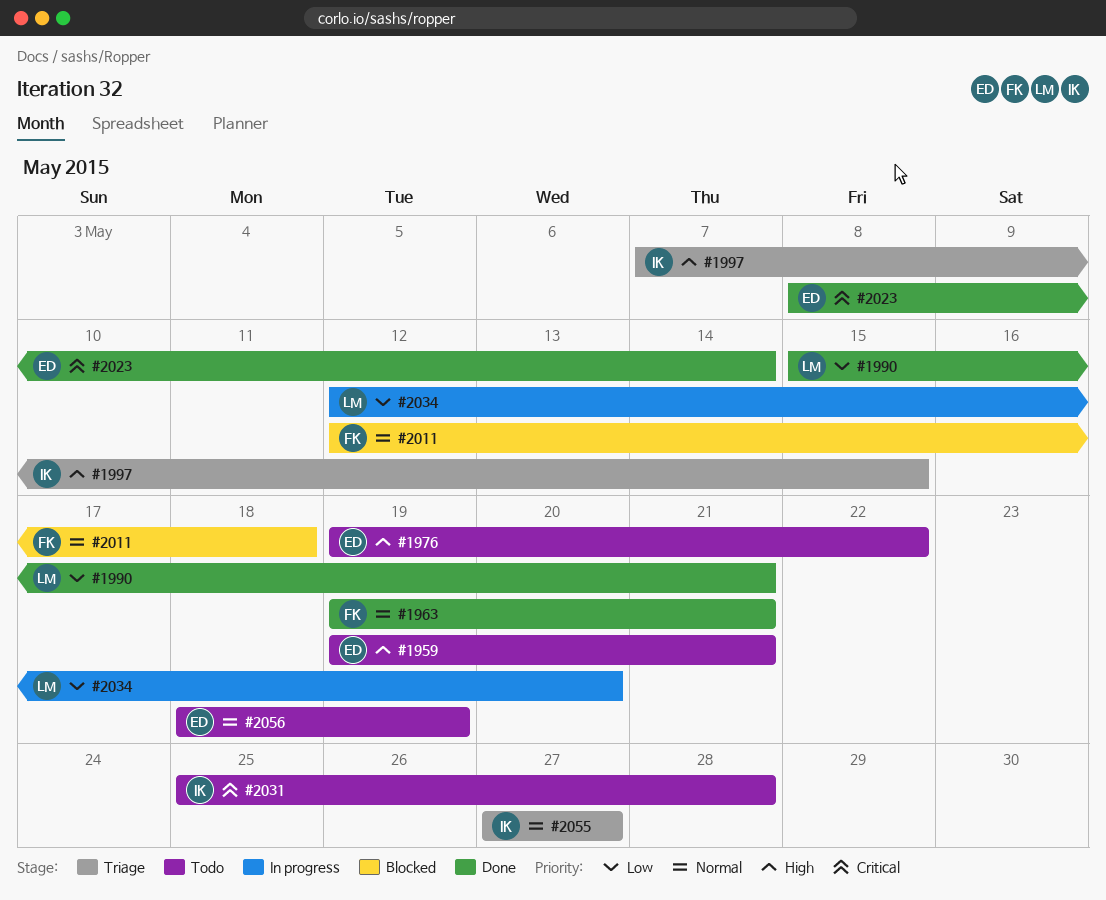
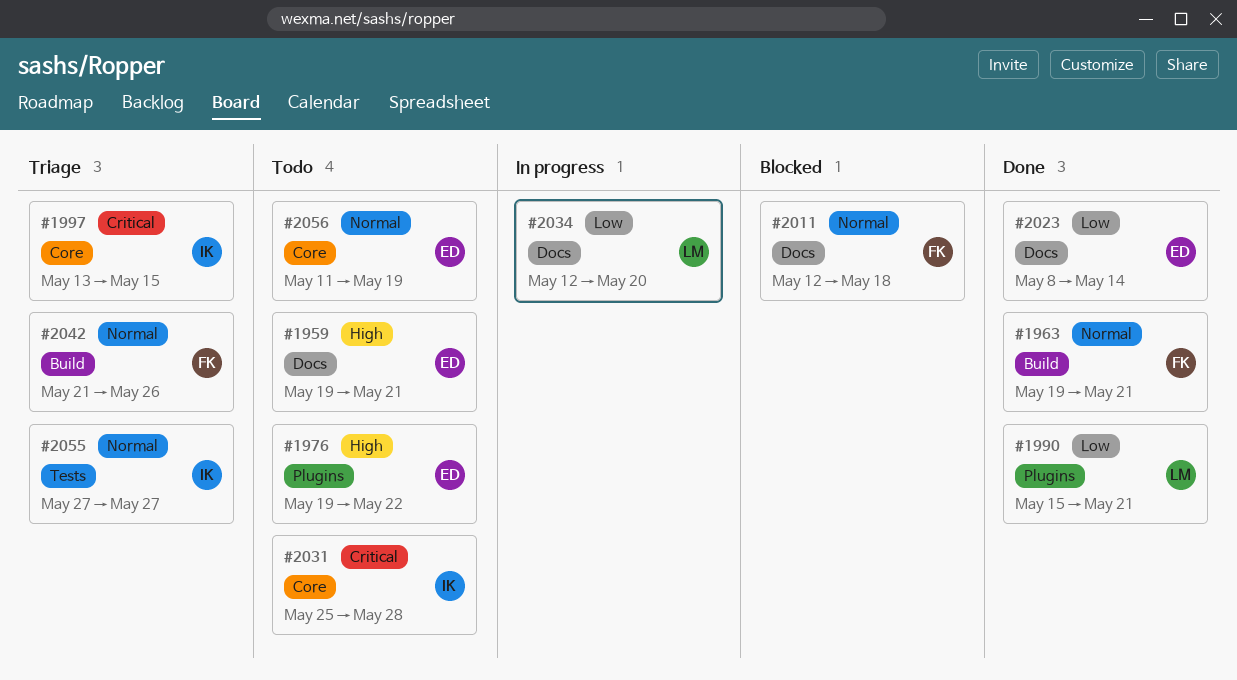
#1997, priority: High -> Critical
#1997, start: May 7 -> May 13
#2023, priority: Critical -> Low
#2042: none -> present
#2056, start: May 18 -> May 11

